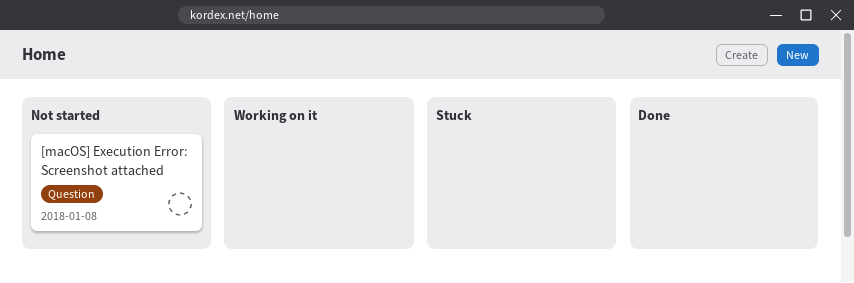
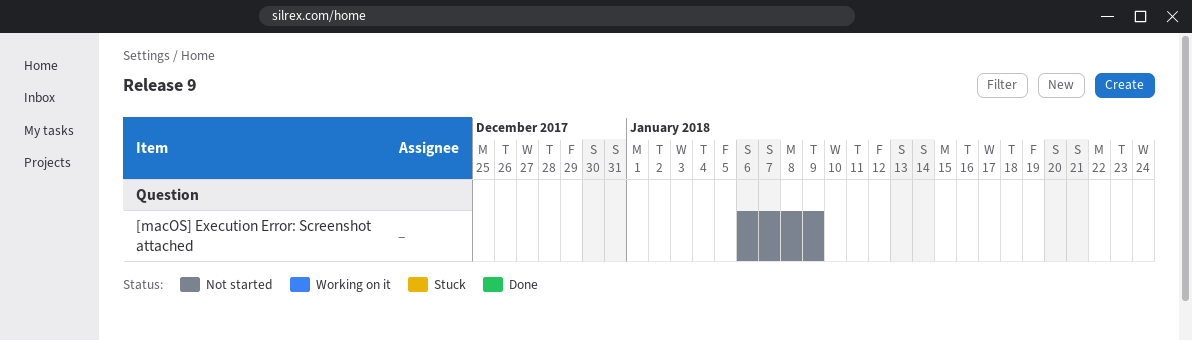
[macOS] Execution Error: Screenshot attached, due: Jan 8 -> Jan 9

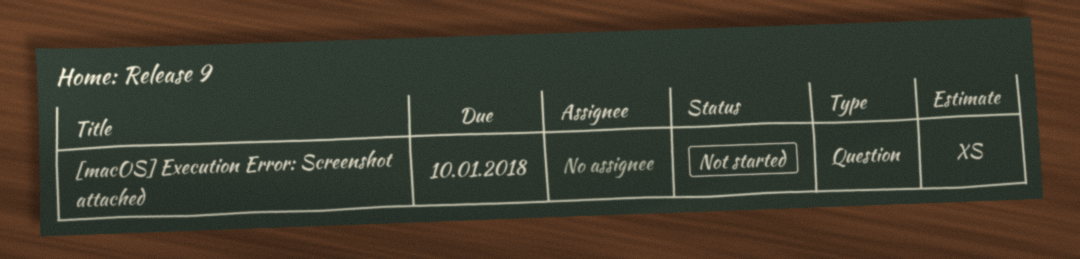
[macOS] Execution Error: Screenshot attached, due: Jan 9 -> Jan 10

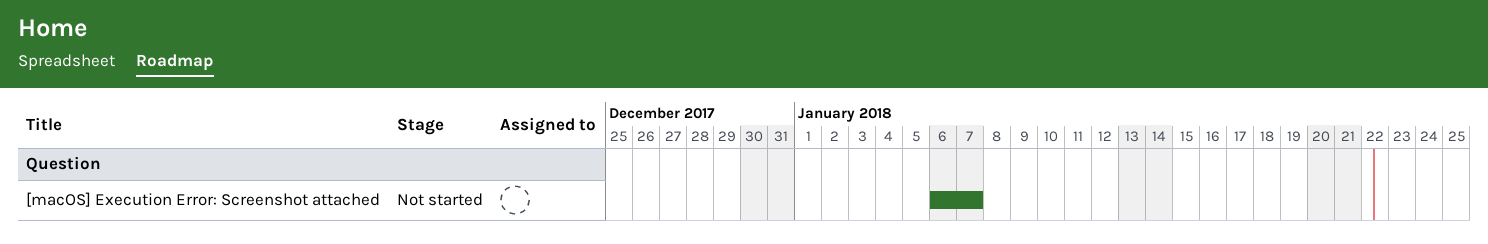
[macOS] Execution Error: Screenshot attached, due: Jan 10 -> Jan 7

